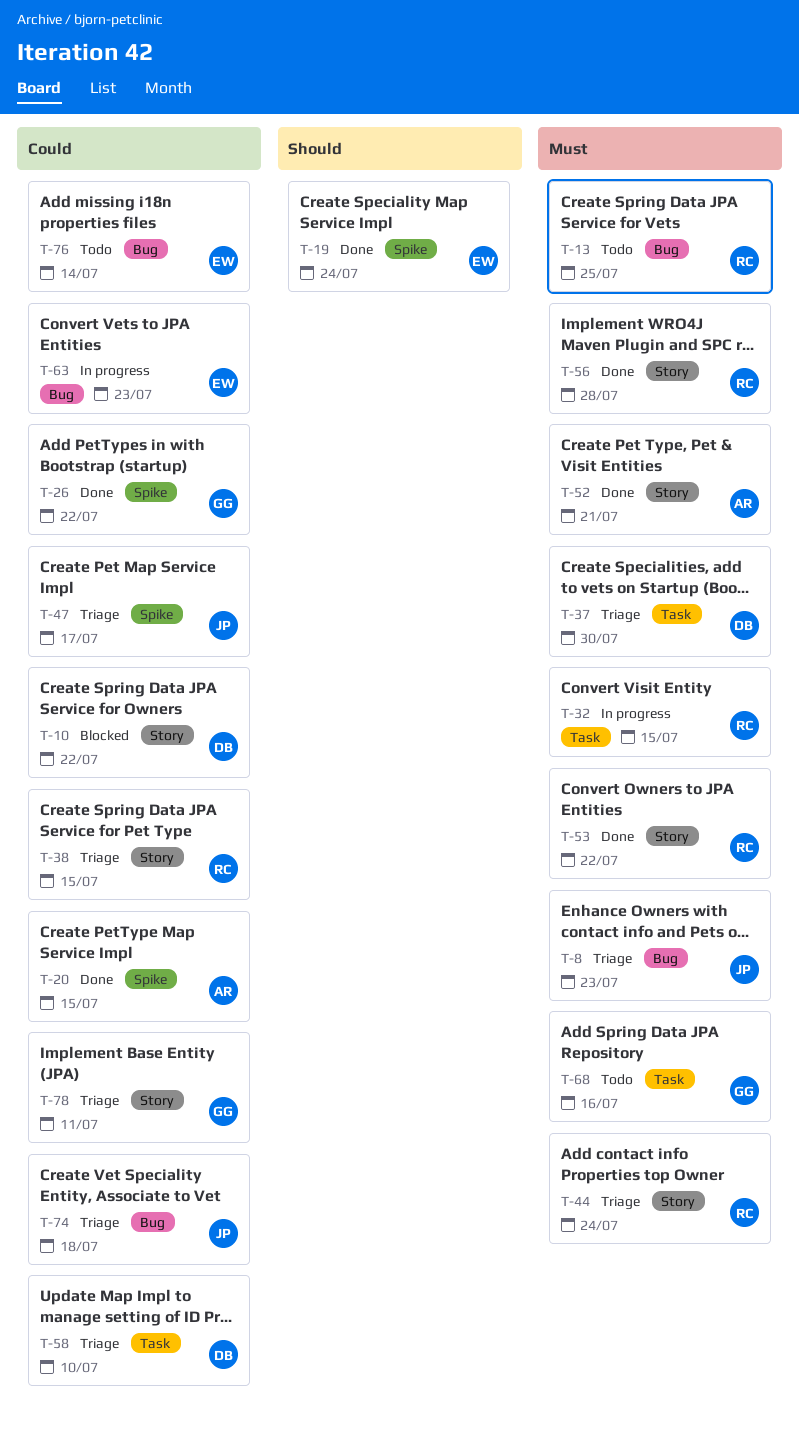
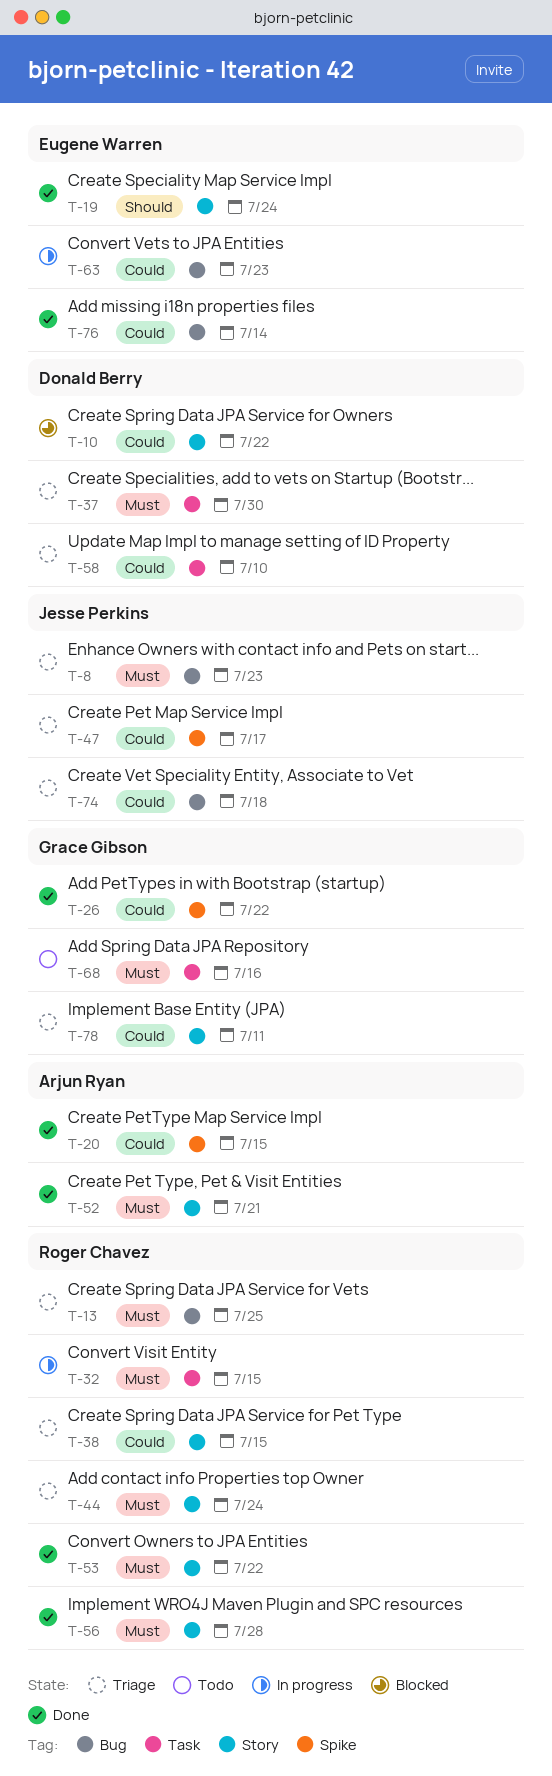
T-13, status: Todo -> Triage
T-19, label: Spike -> Story
T-76, status: Todo -> Done

